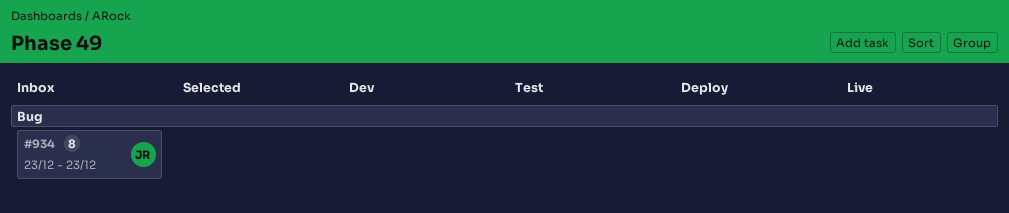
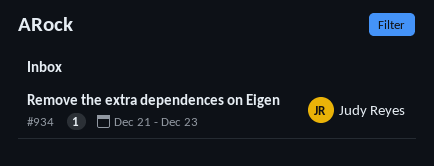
#934, estimate: 8 -> 1
#934, start: Dec 23 -> Dec 21

